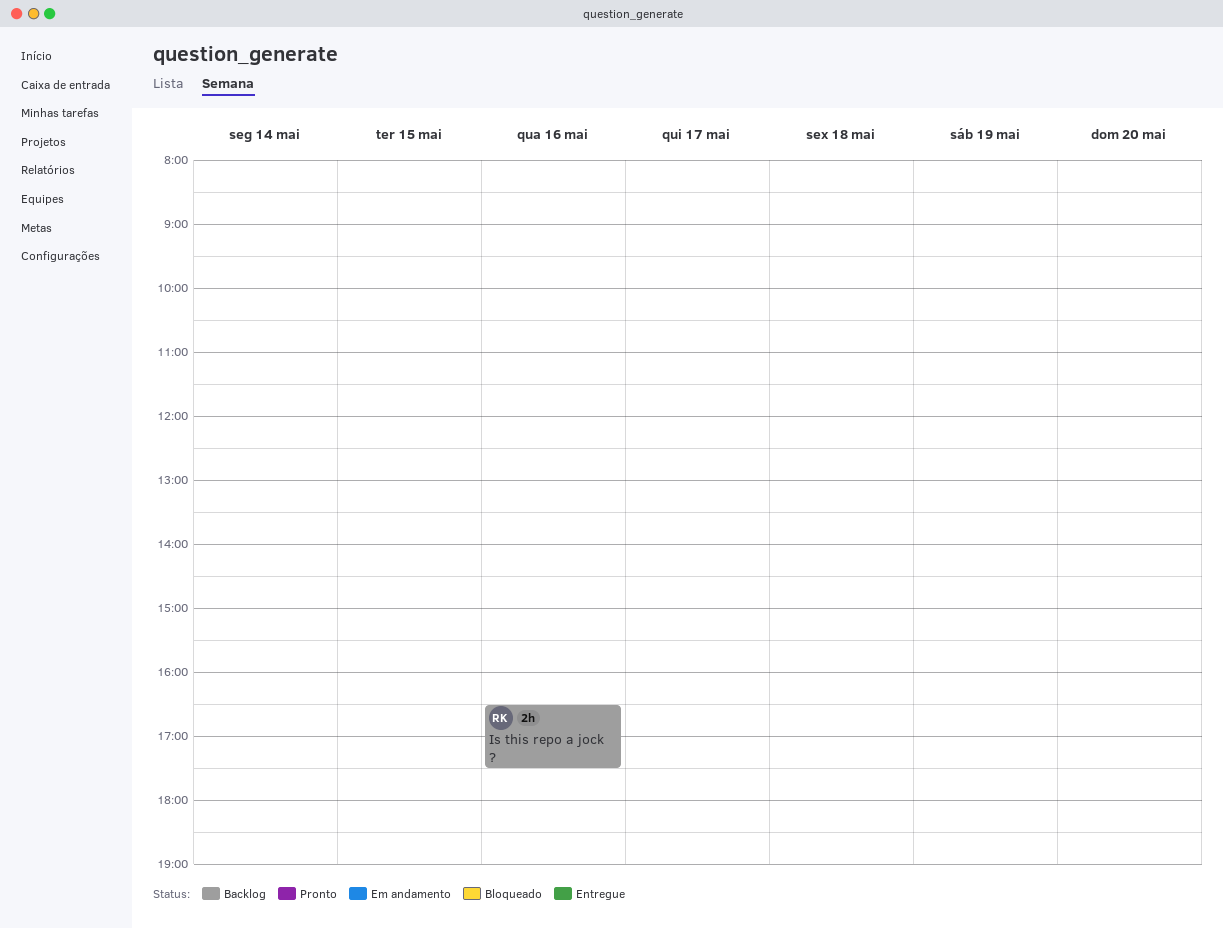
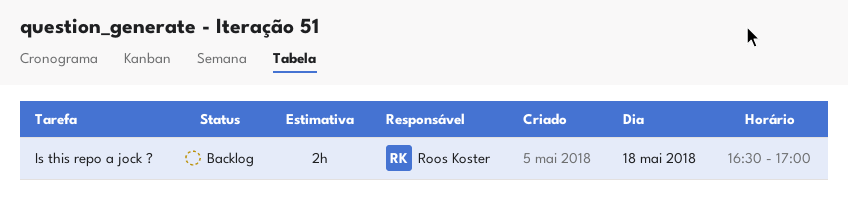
Is this repo a jock ?, day: May 16 -> May 18
Is this repo a jock ?, ends: 17:30 -> 17:00

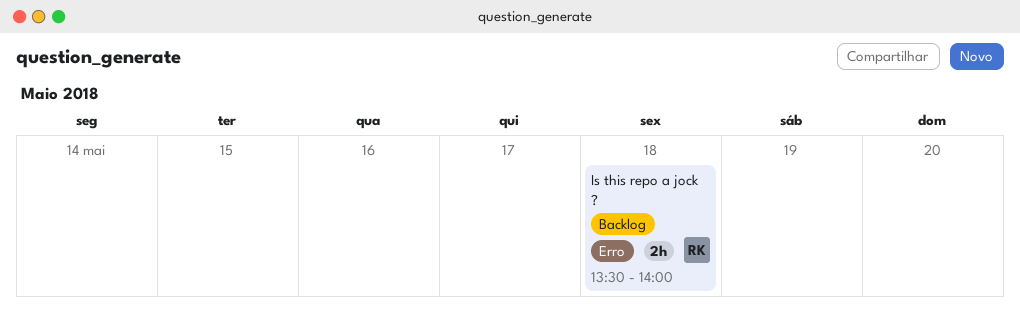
Is this repo a jock ?, begins: 16:30 -> 13:30
Is this repo a jock ?, ends: 17:00 -> 14:00

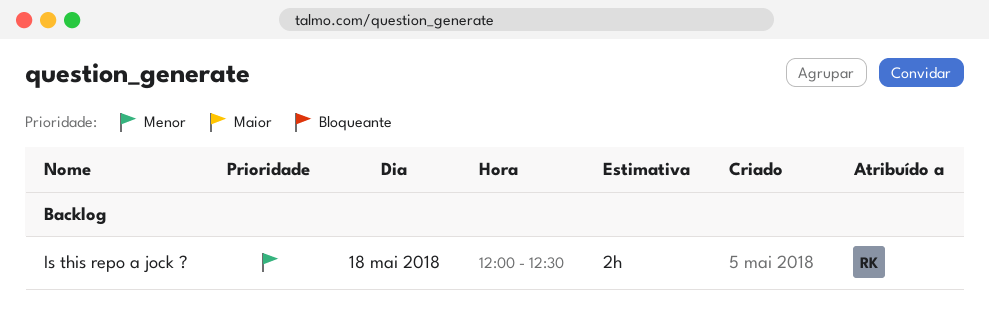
Is this repo a jock ?, begins: 13:30 -> 12:00
Is this repo a jock ?, ends: 14:00 -> 12:30

